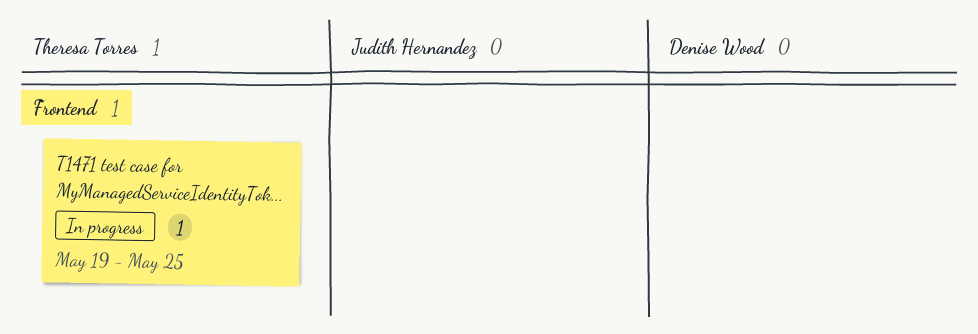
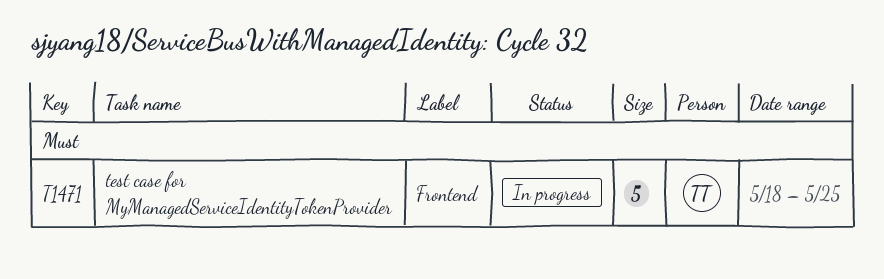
T1471, estimate: 1 -> 5
T1471, start: May 19 -> May 18

